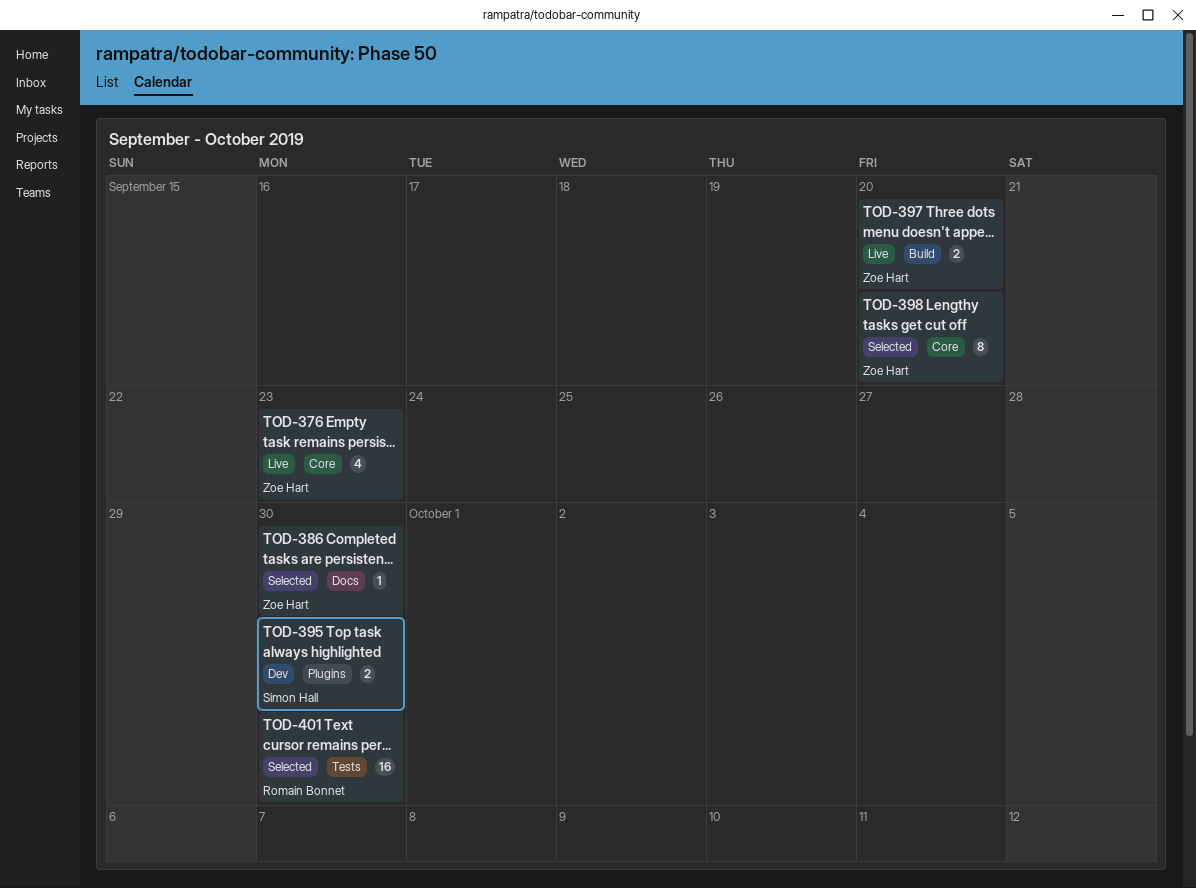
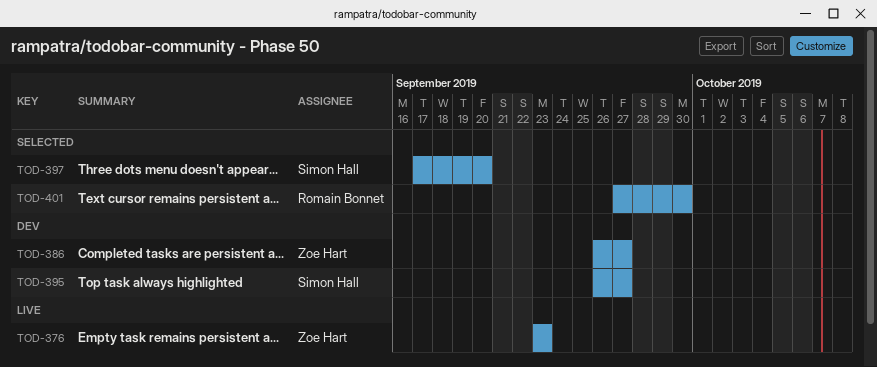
TOD-386, status: Selected -> Dev
TOD-386, due: Sep 30 -> Sep 27
TOD-395, due: Sep 30 -> Sep 27
TOD-397, status: Live -> Selected
TOD-397, owner: Zoe Hart -> Simon Hall
TOD-398: present -> none

